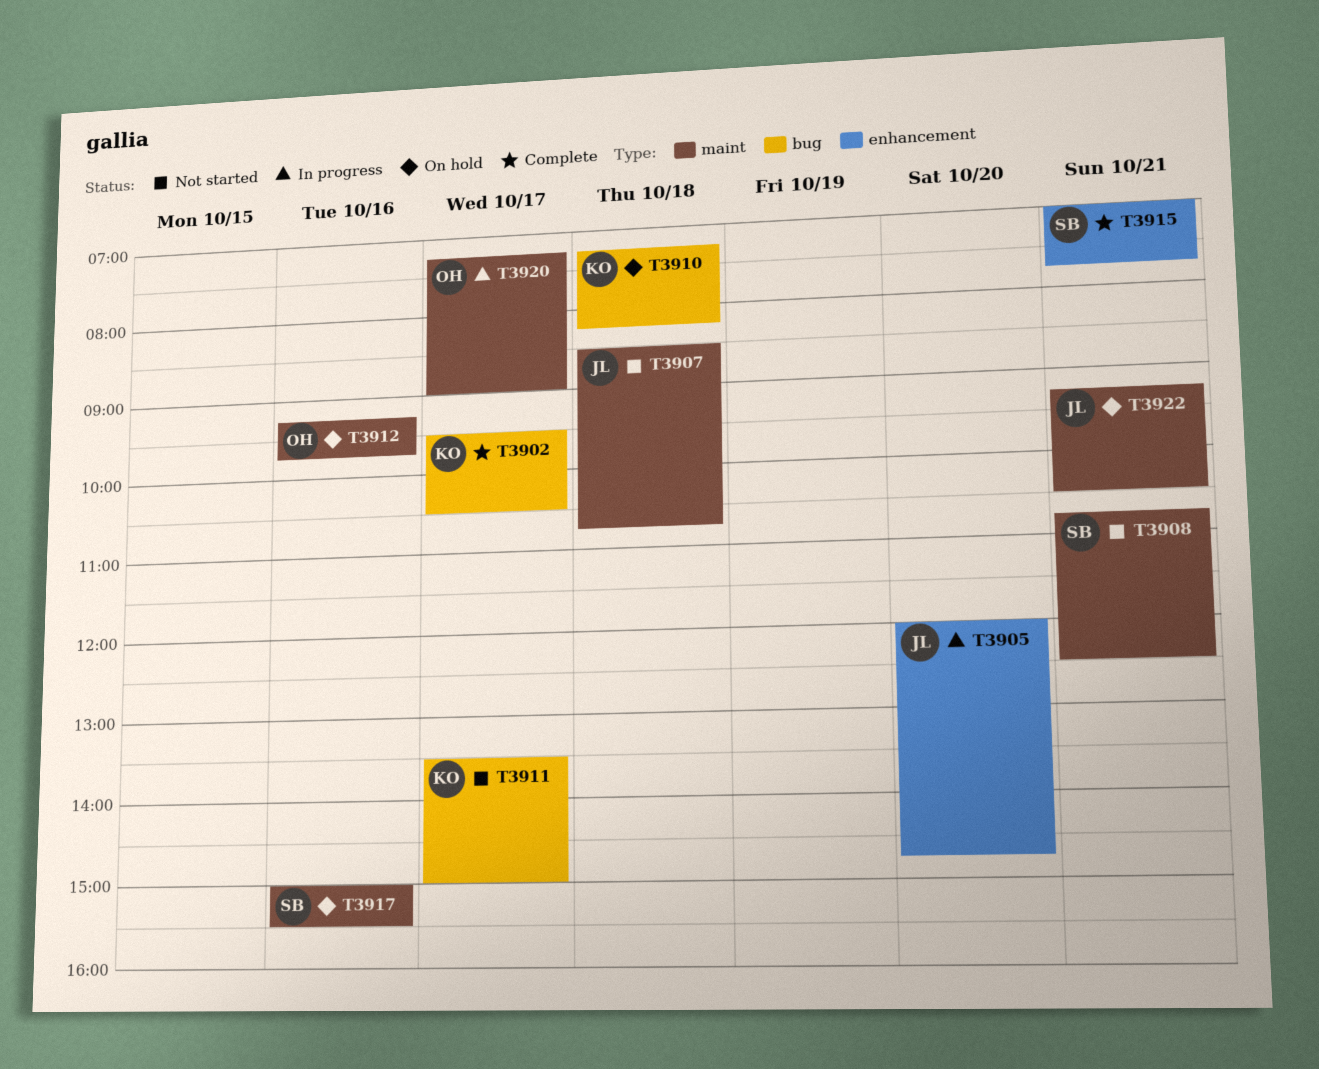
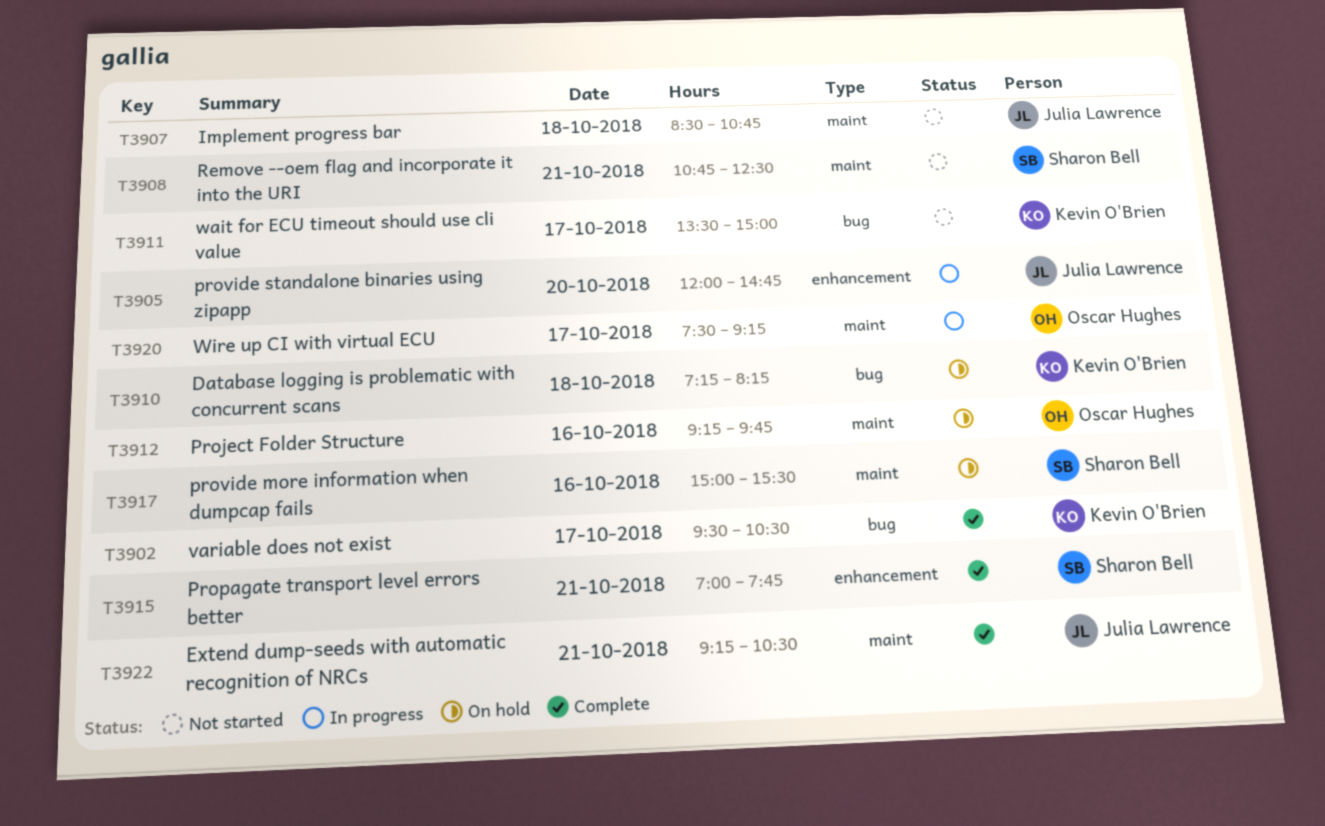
T3920, begins: 07:15 -> 07:30
T3920, ends: 09:00 -> 09:15
T3922, status: On hold -> Complete

